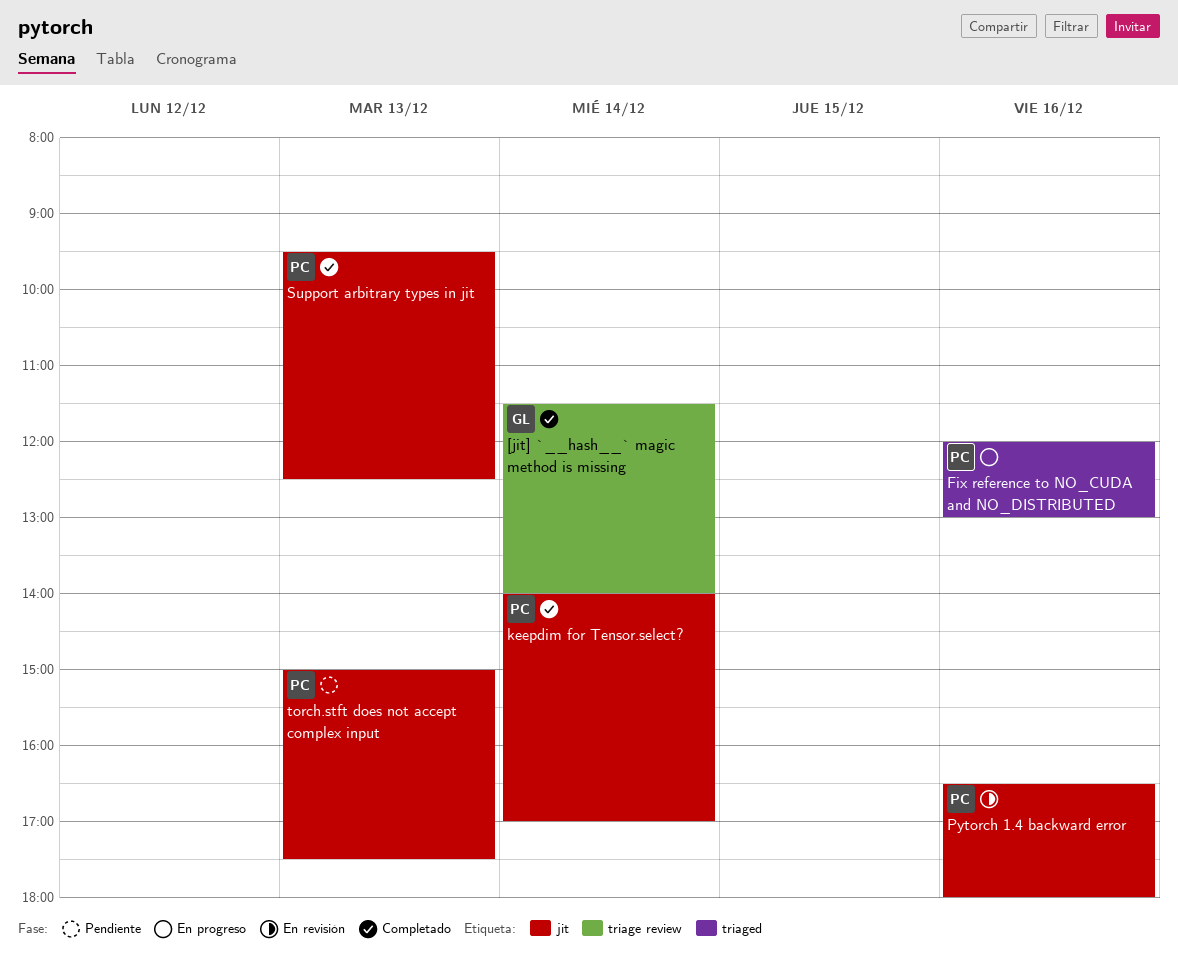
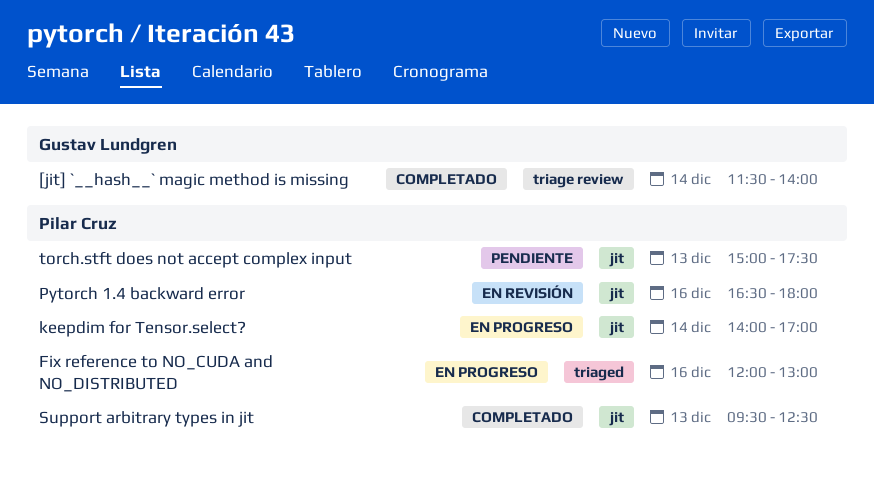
keepdim for Tensor.select?, status: Completado -> En progreso

